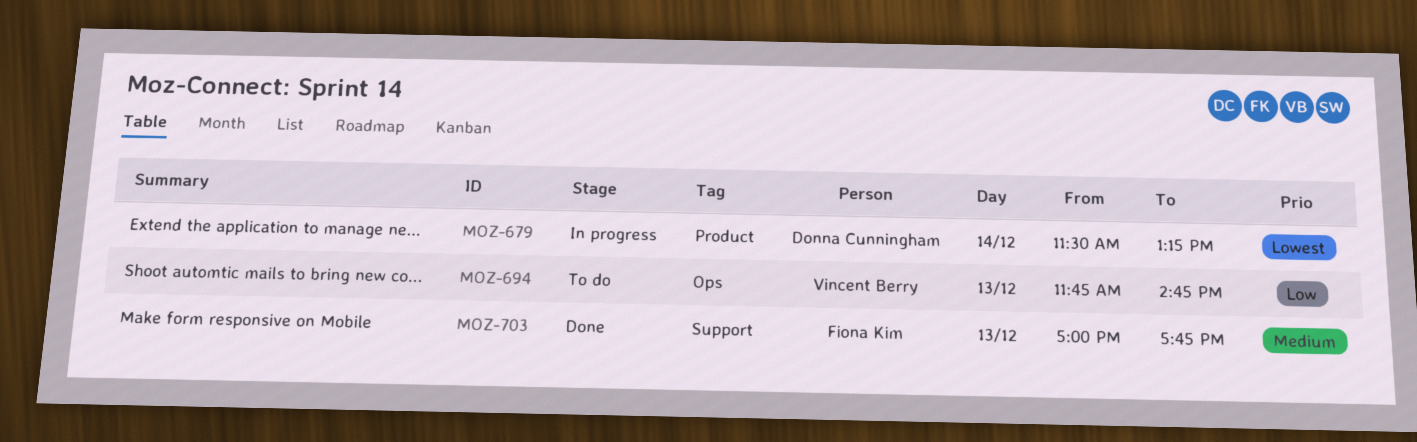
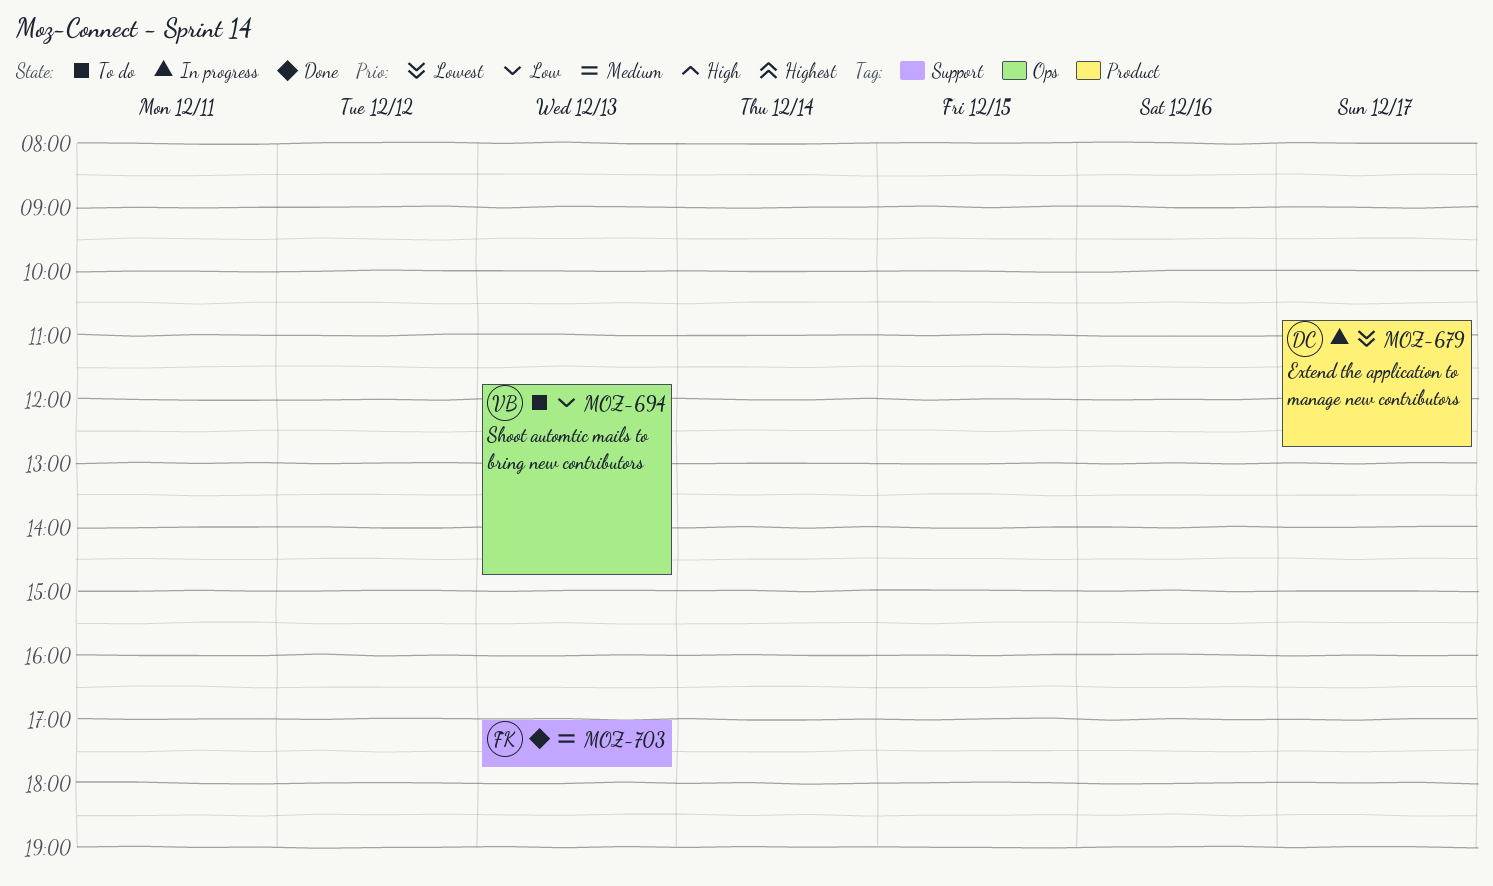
MOZ-679, day: Dec 14 -> Dec 17
MOZ-679, begins: 11:30 -> 10:45
MOZ-679, ends: 13:15 -> 12:45

